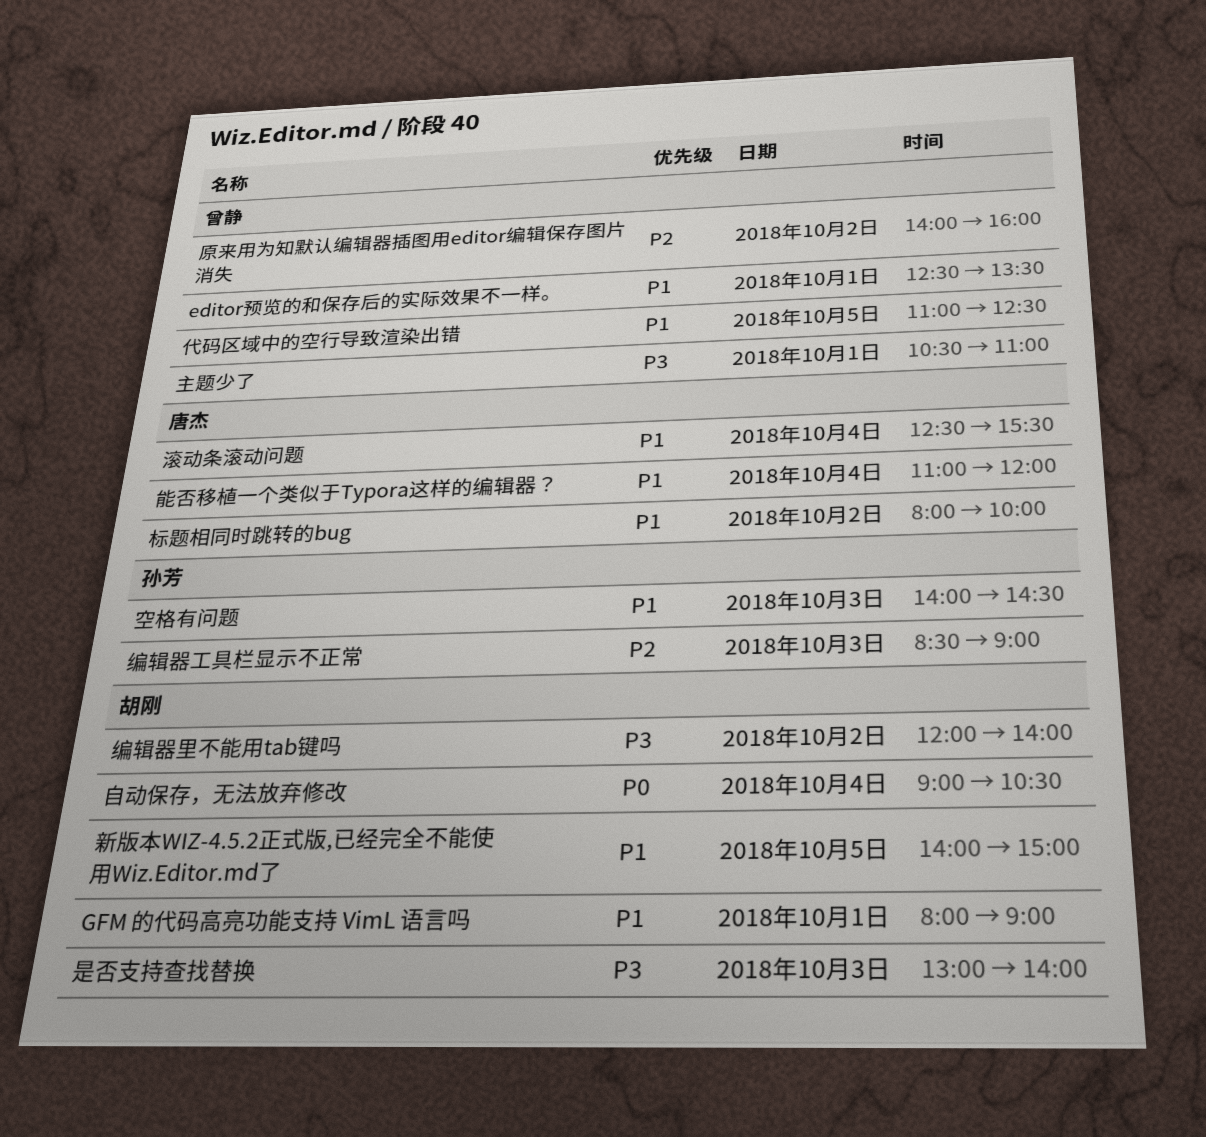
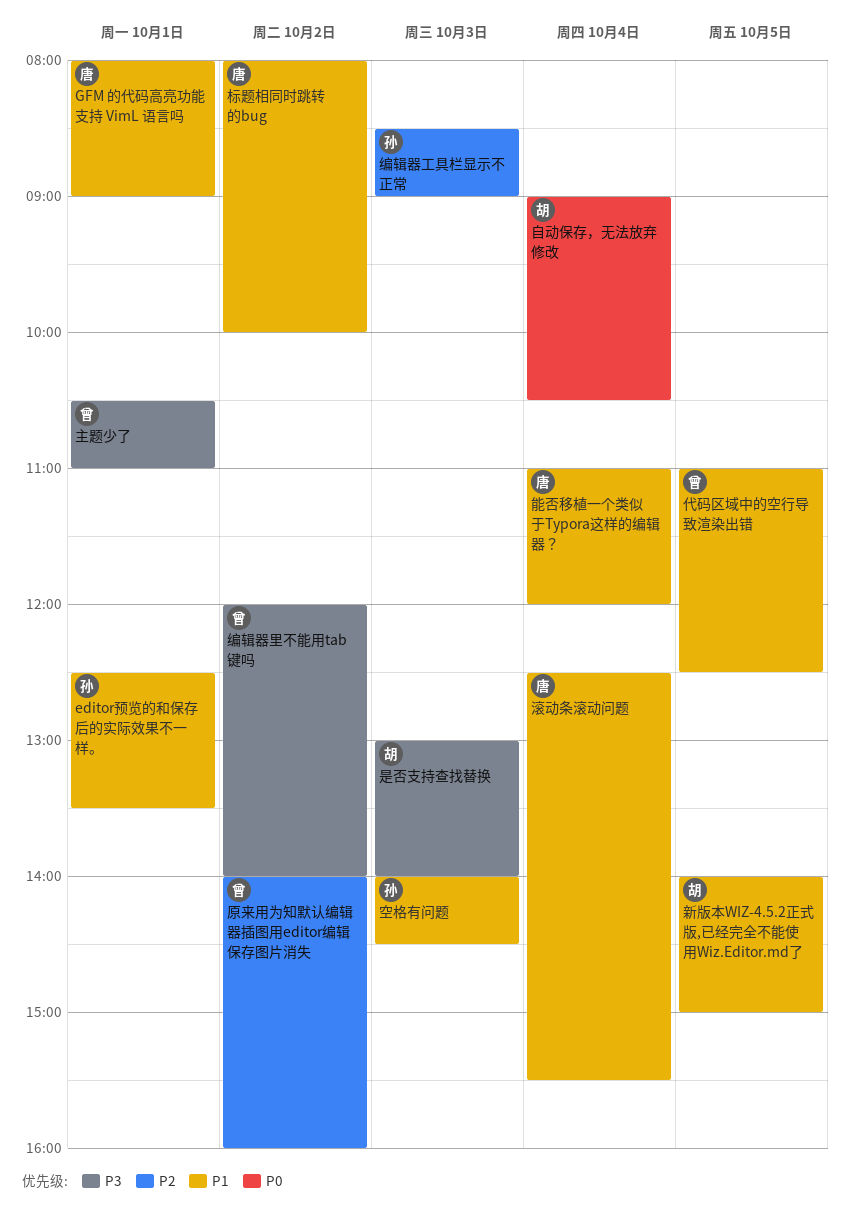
editor预览的和保存后的实际效果不一样。, owner: 曾静 -> 孙芳
GFM 的代码高亮功能支持 VimL 语言吗, owner: 胡刚 -> 唐杰
编辑器里不能用tab键吗, owner: 胡刚 -> 曾静

